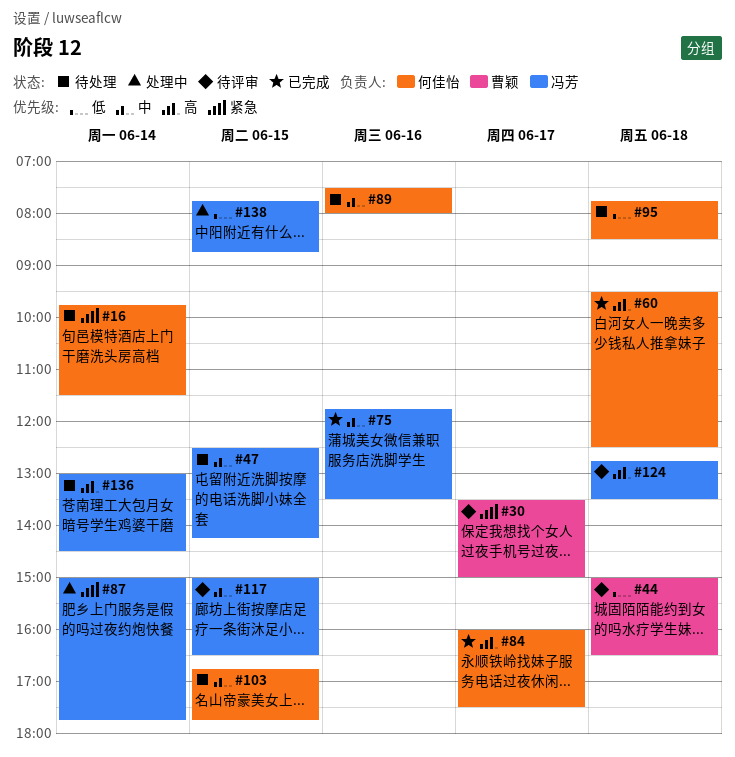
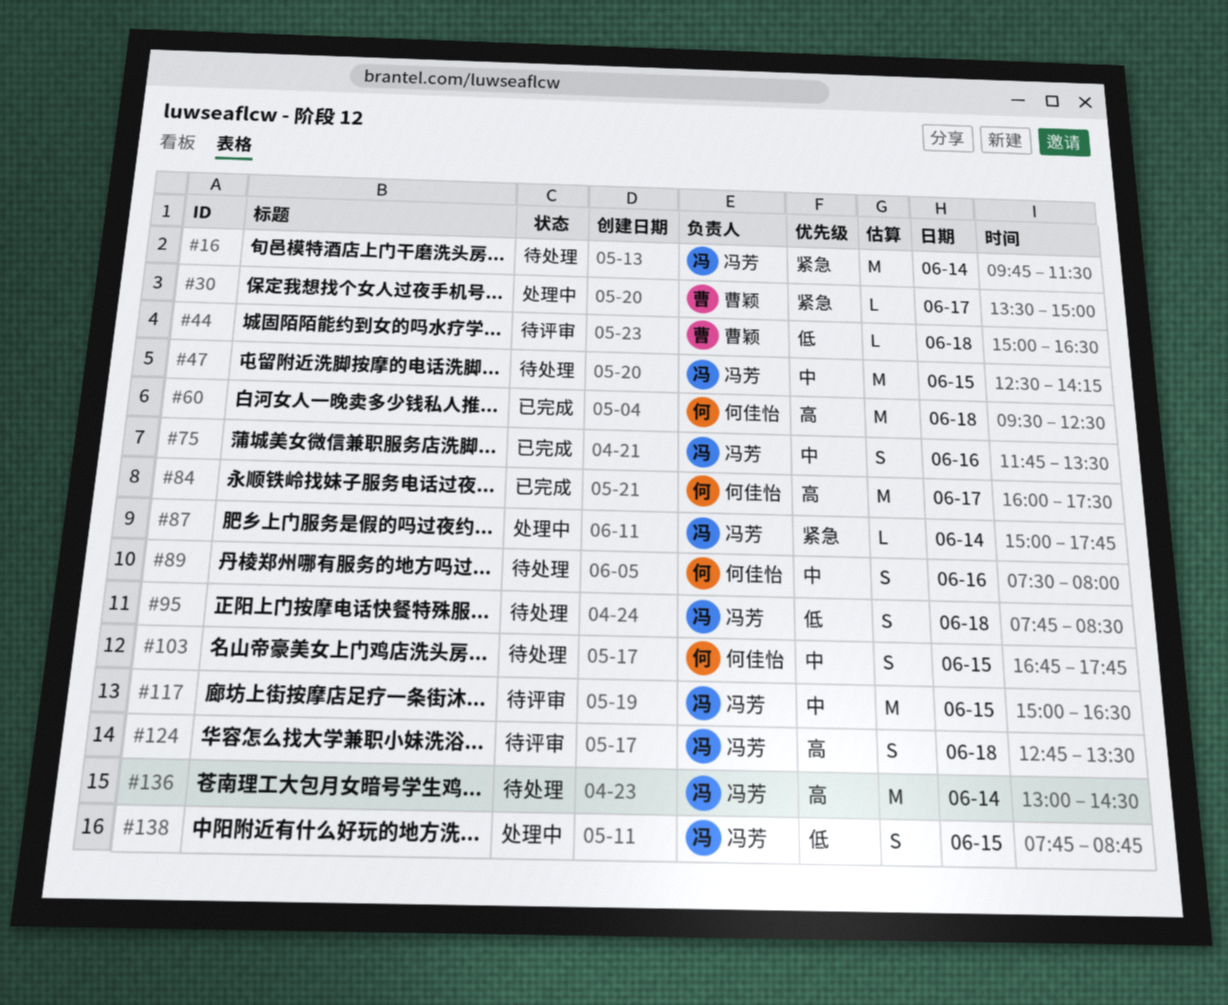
#16, owner: 何佳怡 -> 冯芳
#30, status: 待评审 -> 处理中
#95, owner: 何佳怡 -> 冯芳

